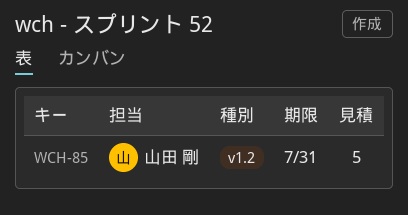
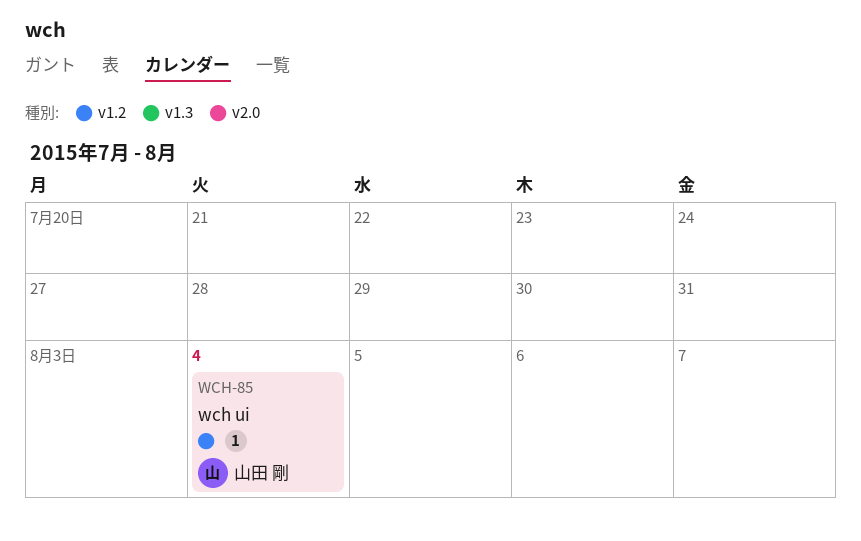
WCH-85, estimate: 5 -> 1
WCH-85, due: Jul 31 -> Aug 4

